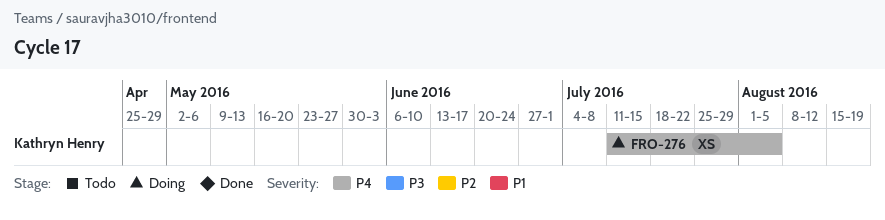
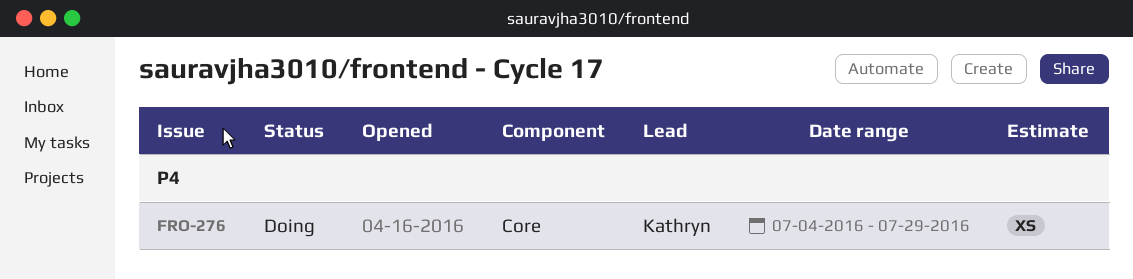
FRO-276, start: Jul 11 -> Jul 4
FRO-276, due: Aug 5 -> Jul 29

